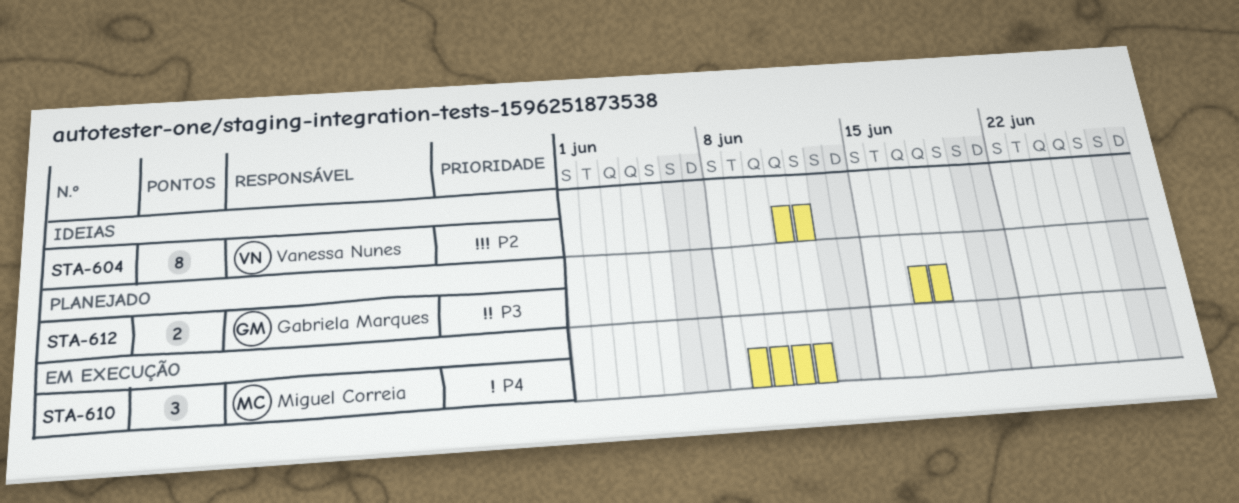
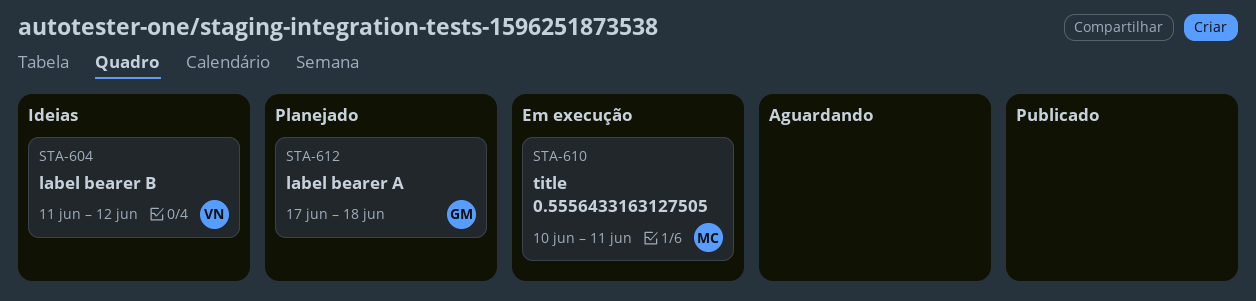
STA-610, start: Jun 9 -> Jun 10
STA-610, due: Jun 12 -> Jun 11

